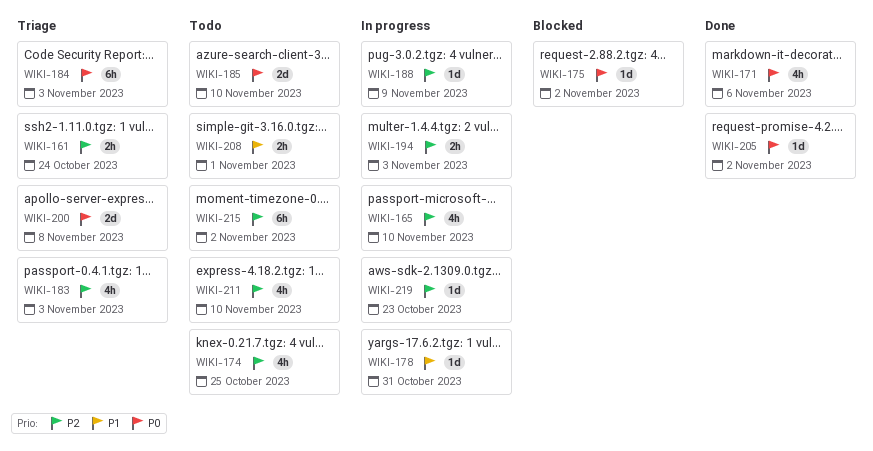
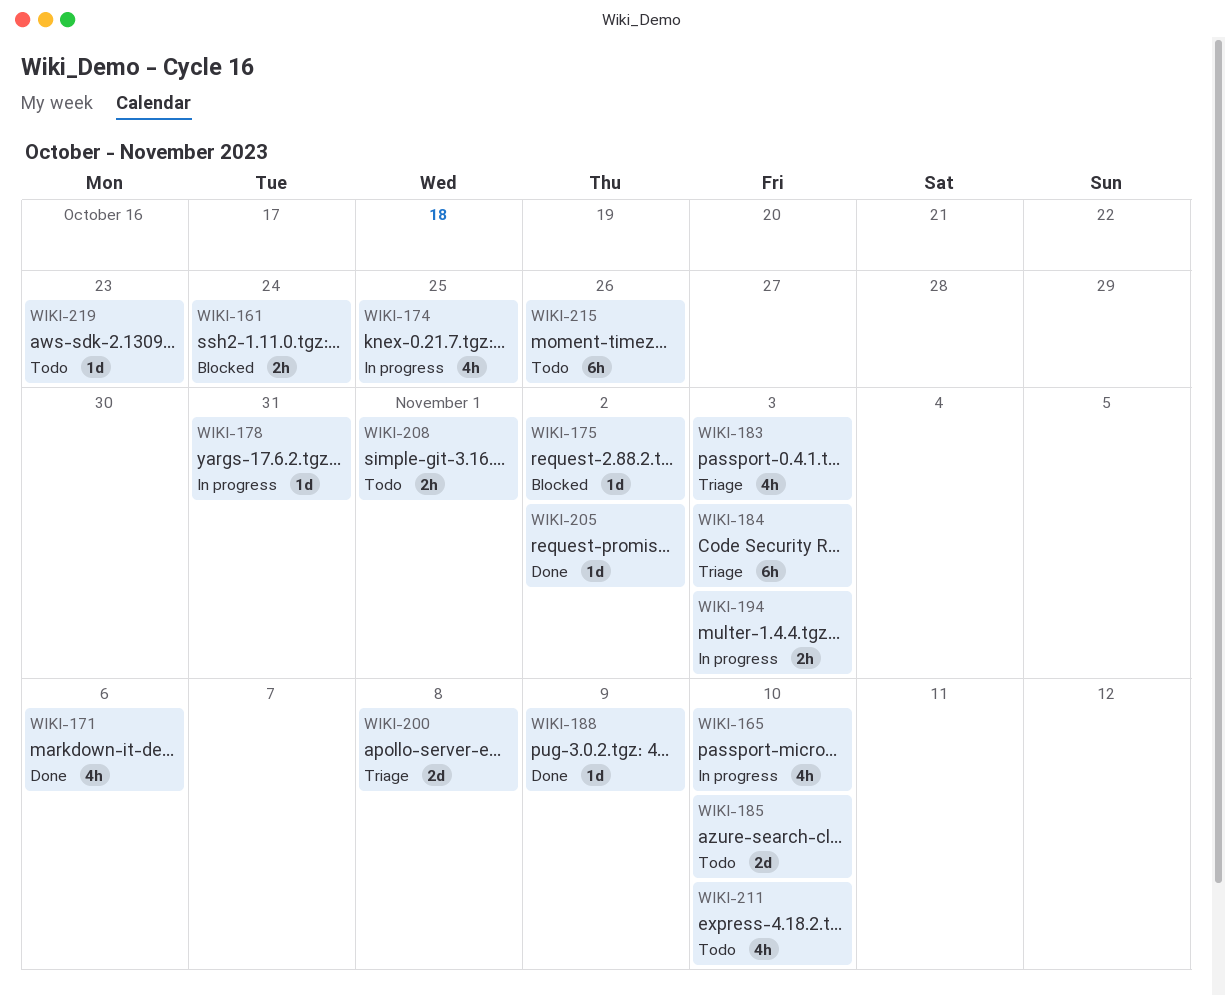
WIKI-161, status: Triage -> Blocked
WIKI-174, status: Todo -> In progress
WIKI-188, status: In progress -> Done
WIKI-215, due: Nov 2 -> Oct 26
WIKI-219, status: In progress -> Todo

